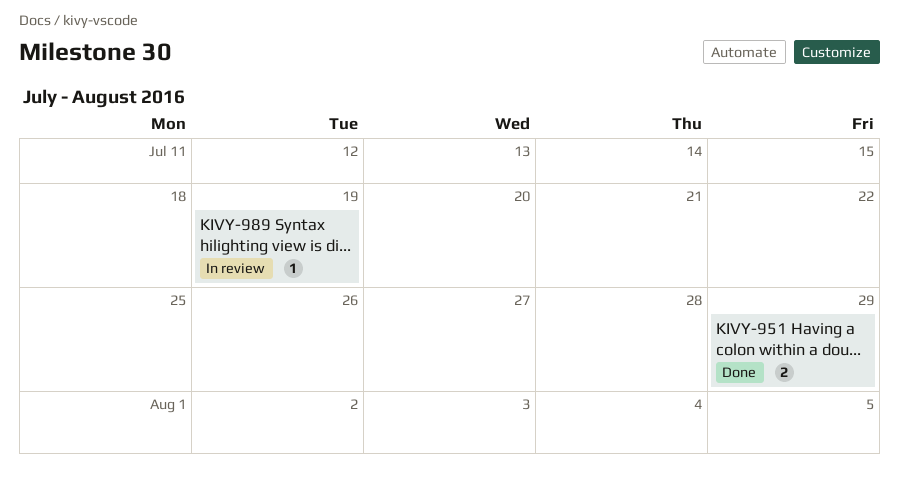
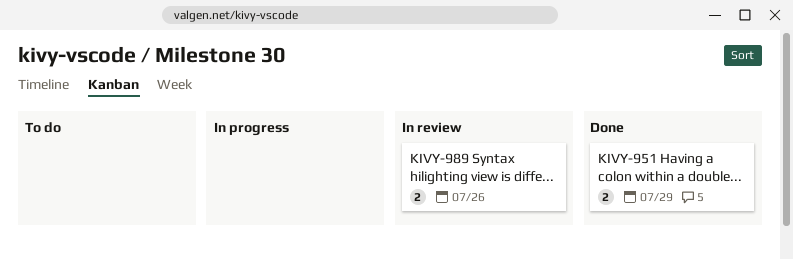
KIVY-989, estimate: 1 -> 2
KIVY-989, due: Jul 19 -> Jul 26

